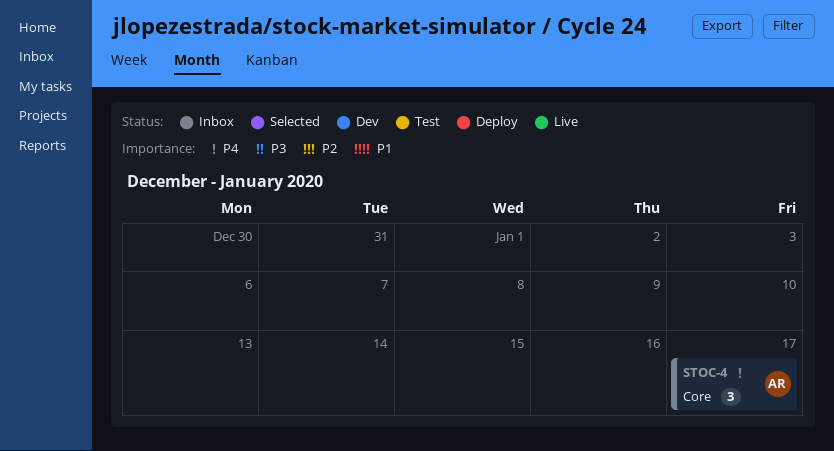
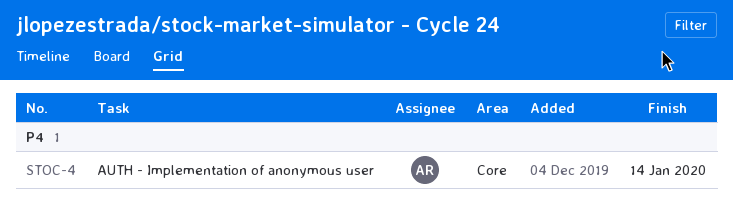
STOC-4, due: Jan 17 -> Jan 14

